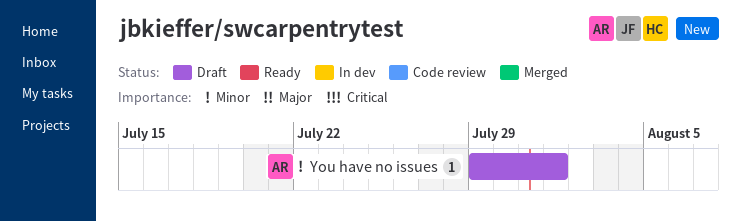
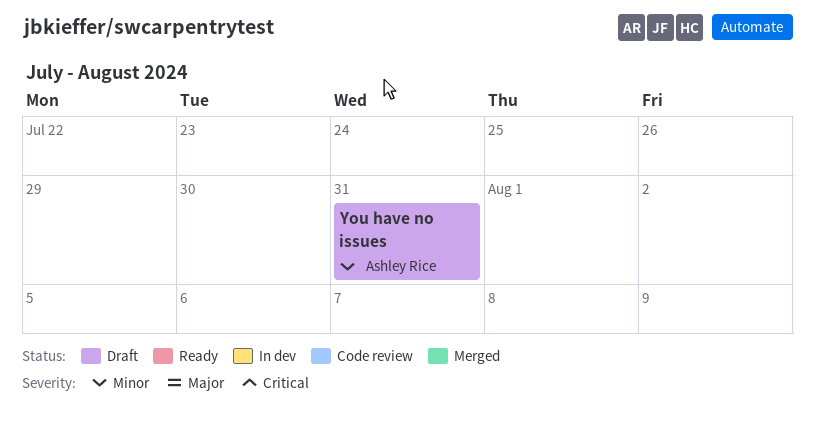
You have no issues, due: Aug 1 -> Jul 31

